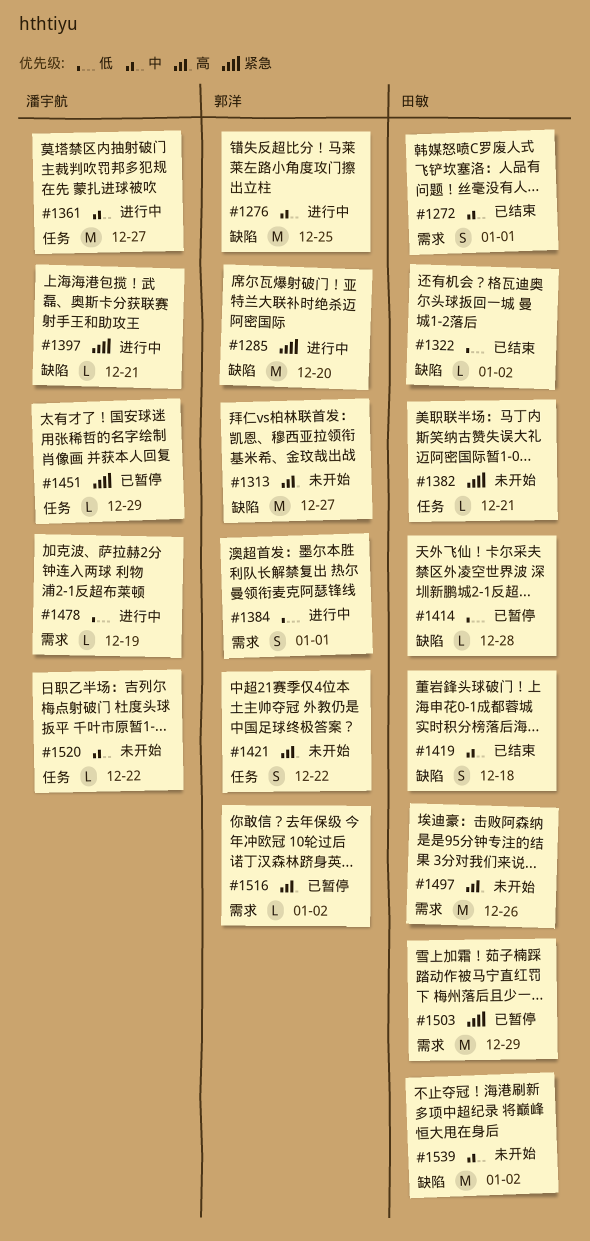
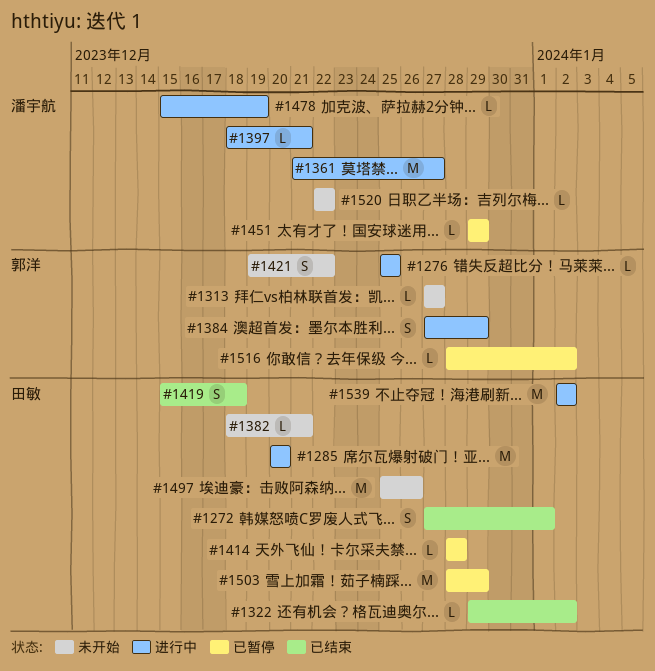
#1276, estimate: M -> L
#1285, owner: 郭洋 -> 田敏
#1313, estimate: M -> L
#1384, due: Jan 1 -> Dec 29
#1539, status: 未开始 -> 进行中

